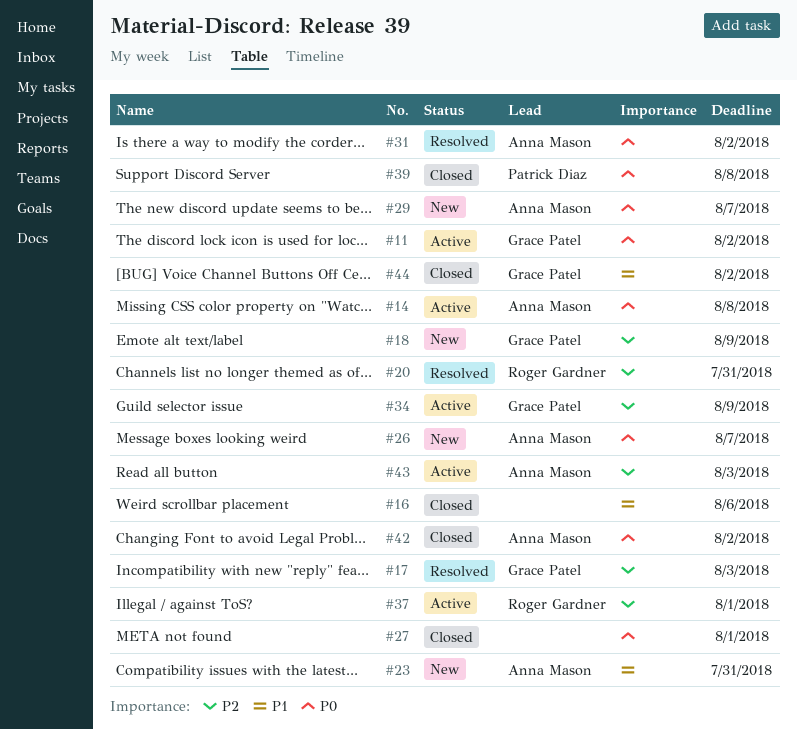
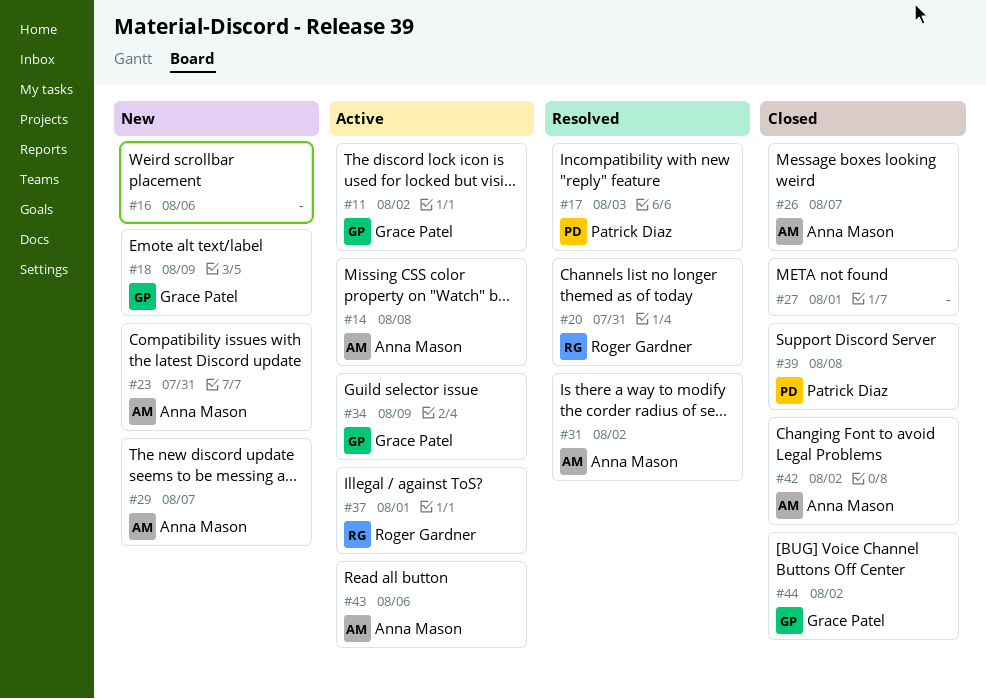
#16, status: Closed -> New
#17, owner: Grace Patel -> Patrick Diaz
#26, status: New -> Closed
#43, due: Aug 3 -> Aug 6

